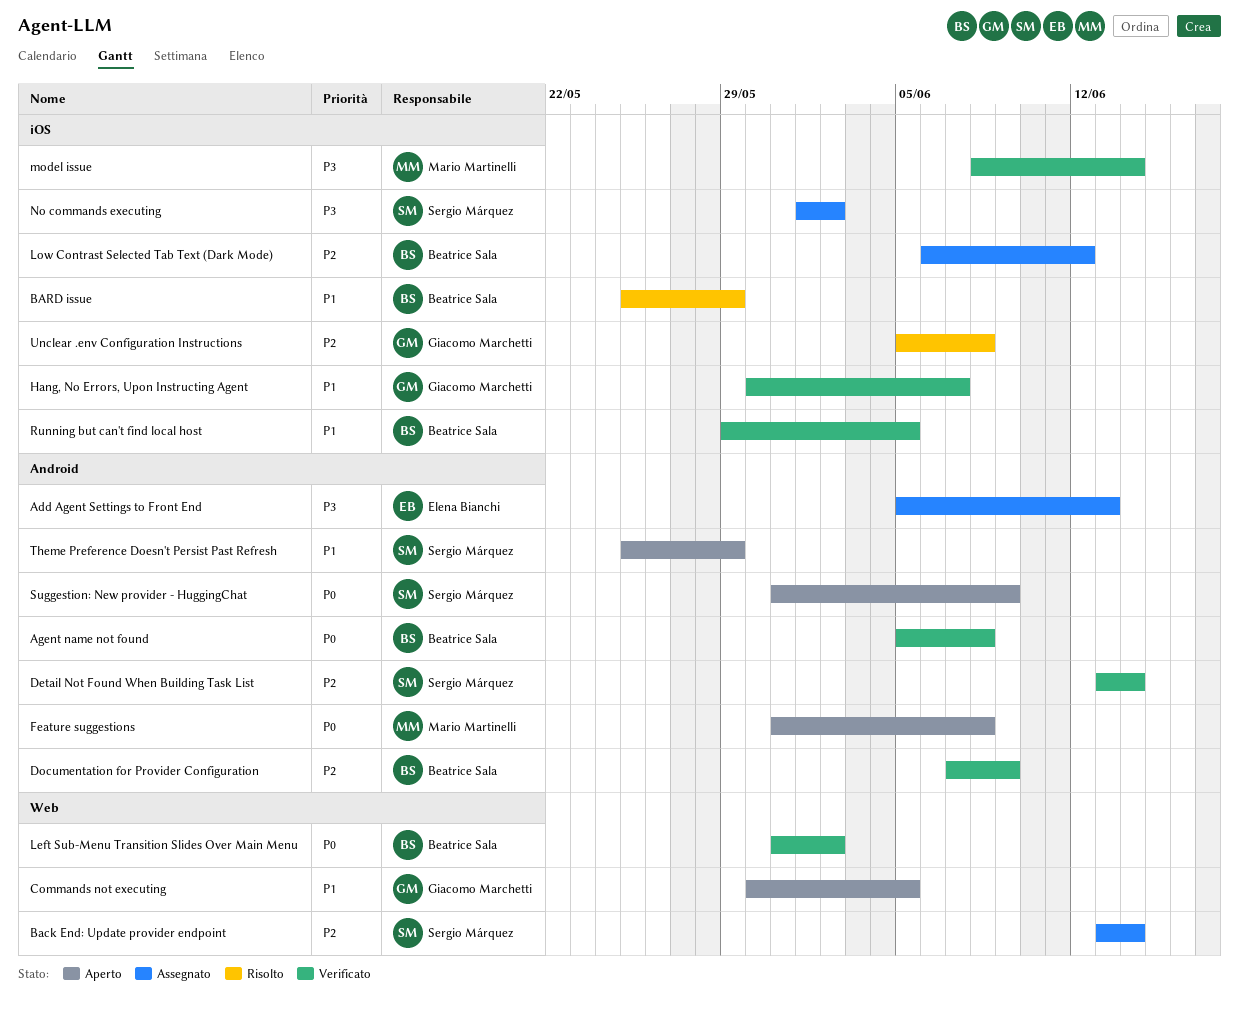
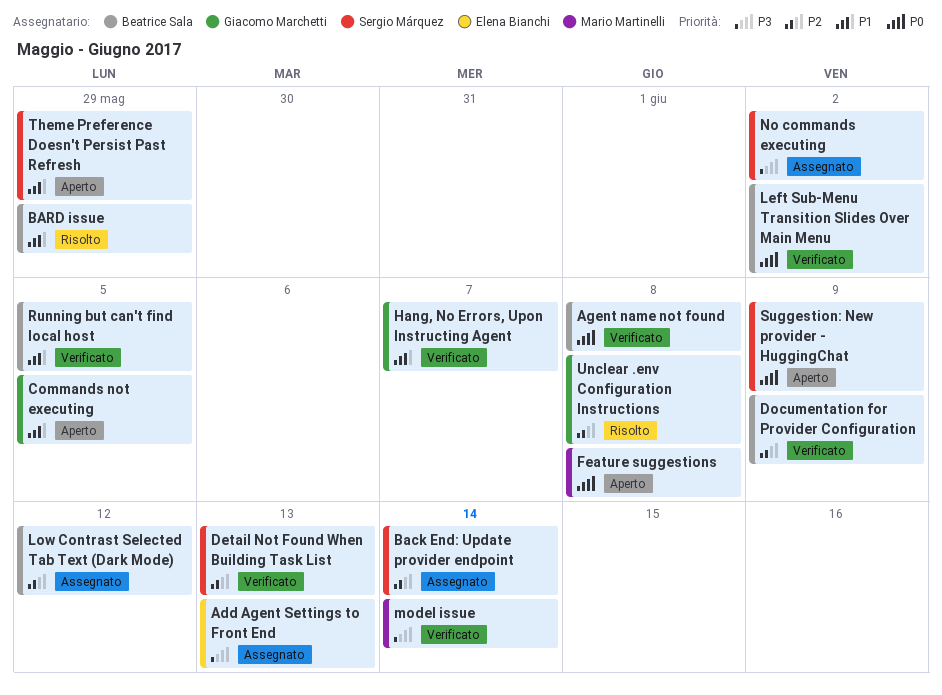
Detail Not Found When Building Task List, due: Jun 14 -> Jun 13

